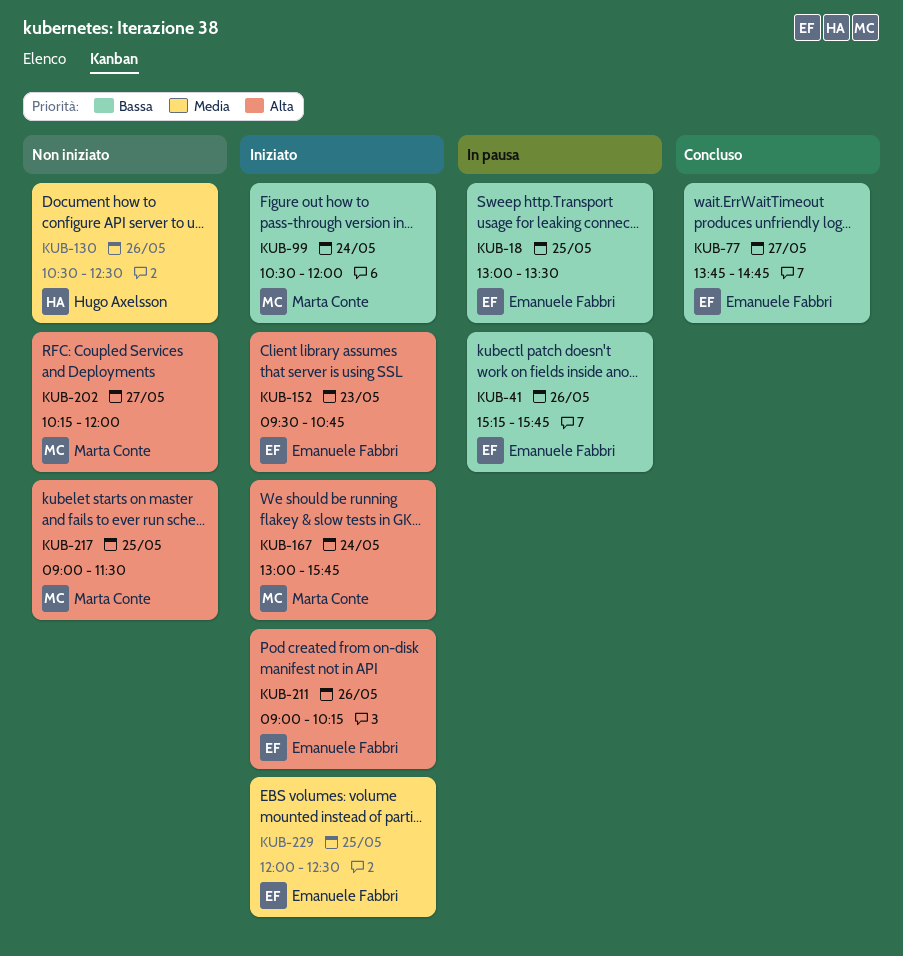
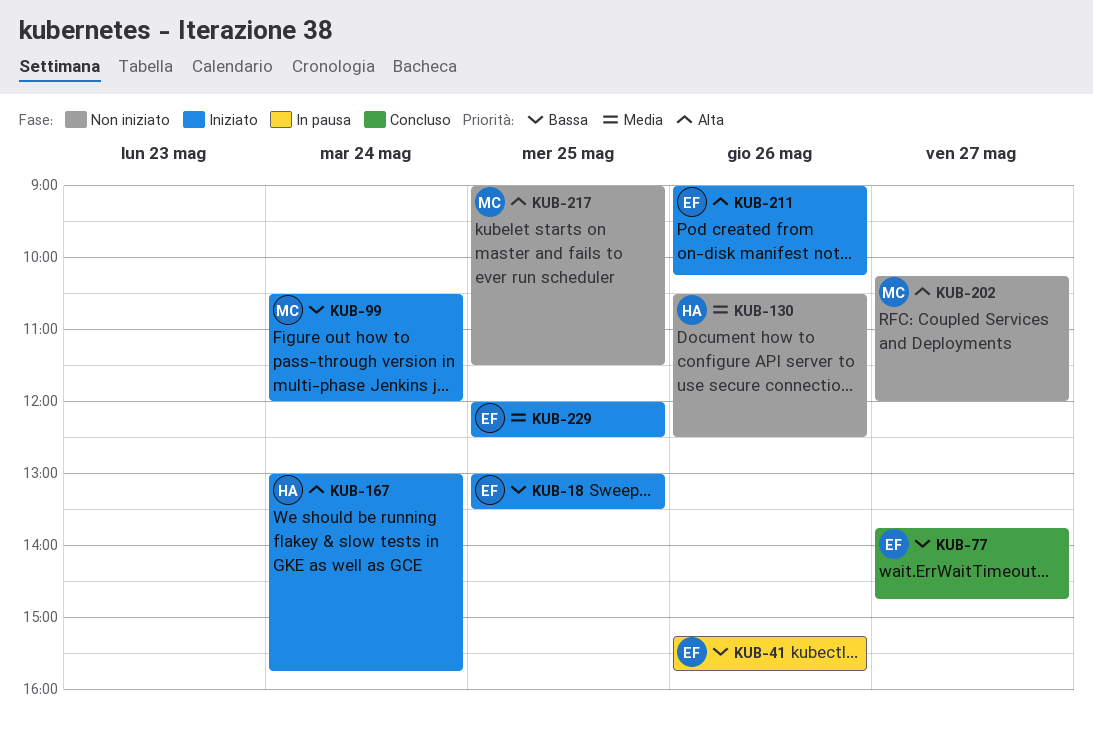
KUB-18, status: In pausa -> Iniziato
KUB-152: present -> none
KUB-167, owner: Marta Conte -> Hugo Axelsson

